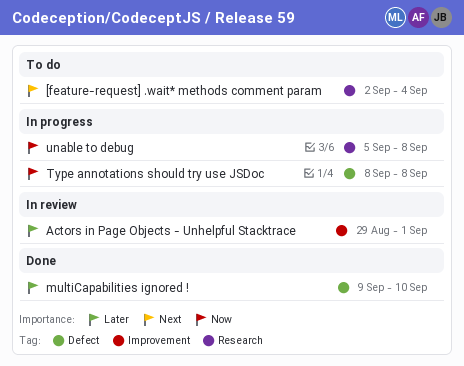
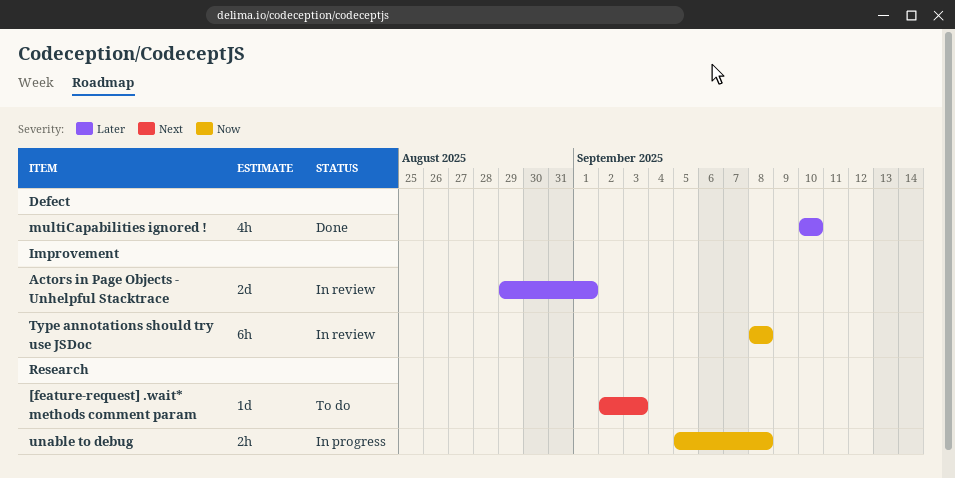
[feature-request] .wait* methods comment param, due: Sep 4 -> Sep 3
multiCapabilities ignored !, start: Sep 9 -> Sep 10
Type annotations should try use JSDoc, status: In progress -> In review
Type annotations should try use JSDoc, label: Defect -> Improvement

